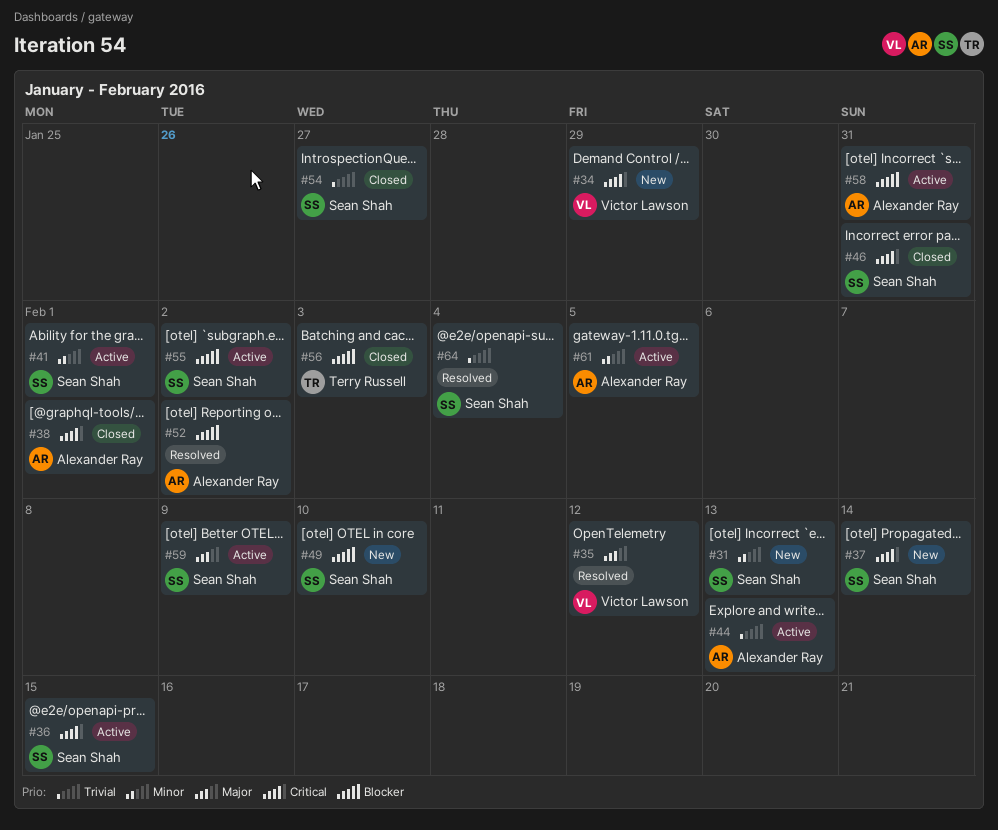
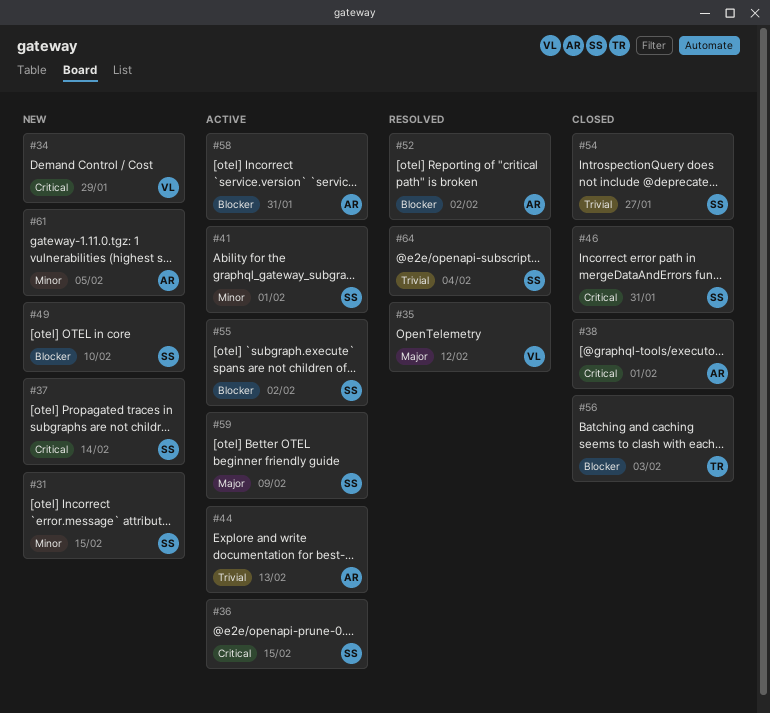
#31, due: Feb 13 -> Feb 15
#61, status: Active -> New

